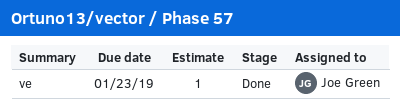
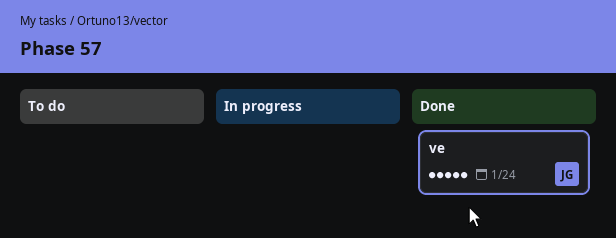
ve, estimate: 1 -> 5
ve, due: Jan 23 -> Jan 24

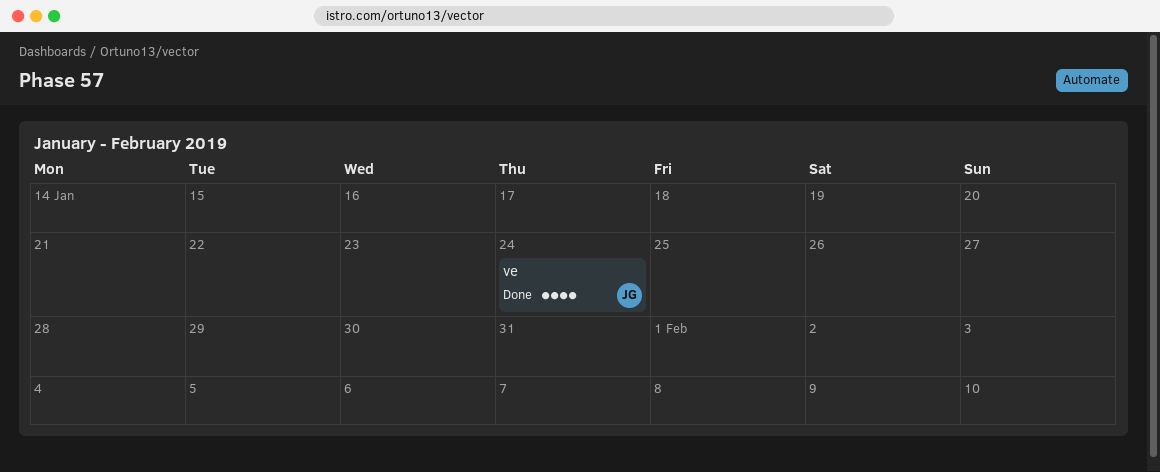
ve, estimate: 5 -> 4

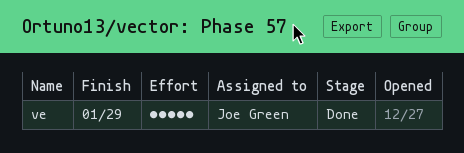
ve, estimate: 4 -> 5
ve, due: Jan 24 -> Jan 29

